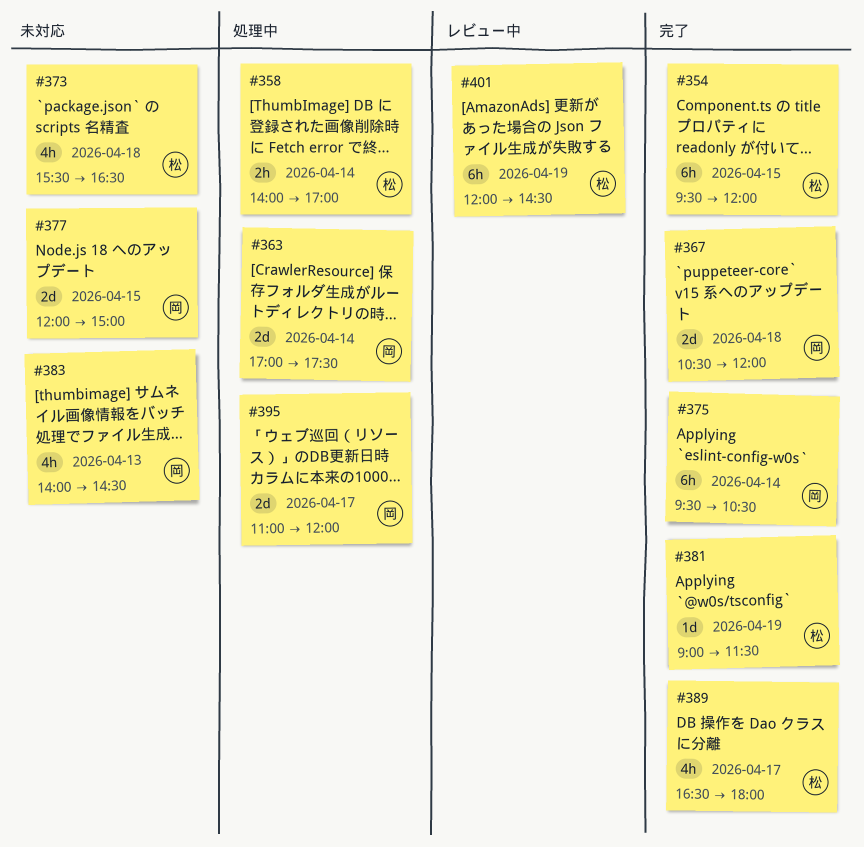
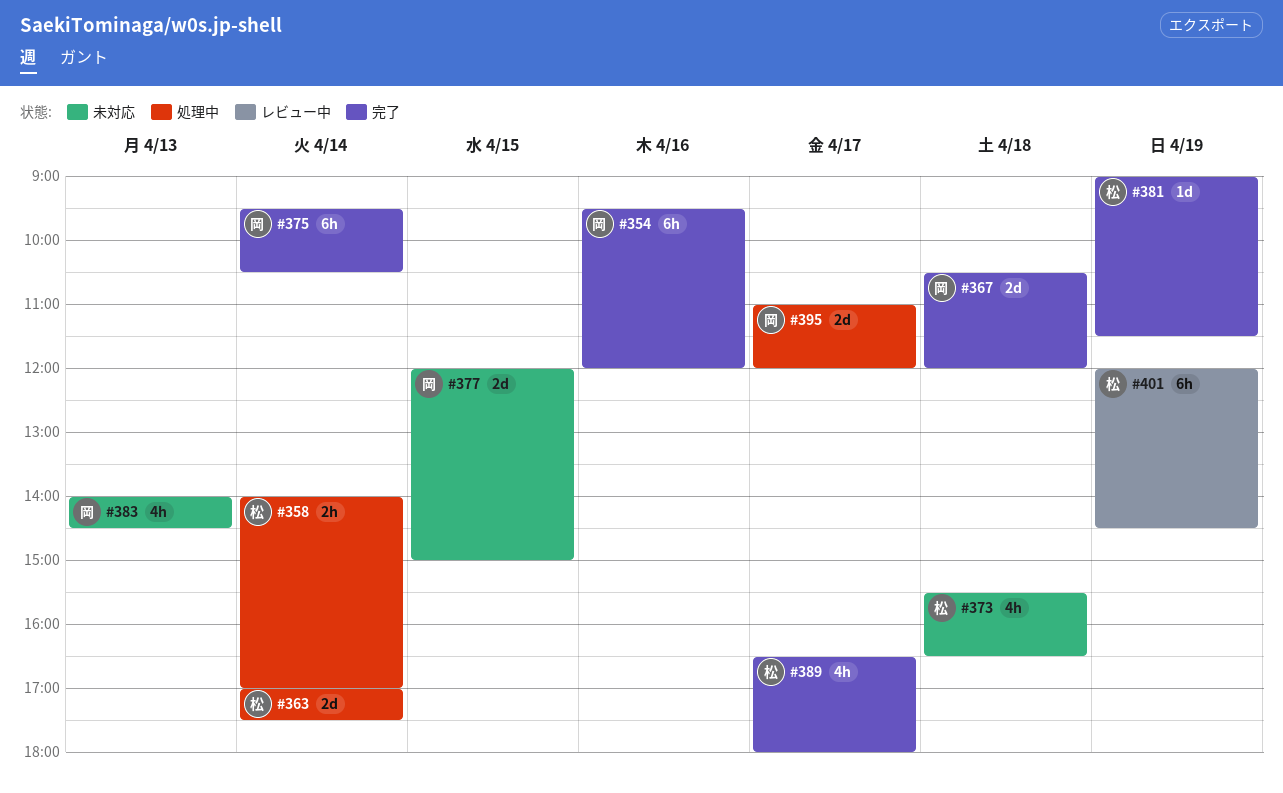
#354, owner: 松 -> 岡
#354, day: Apr 15 -> Apr 16
#363, owner: 岡 -> 松

